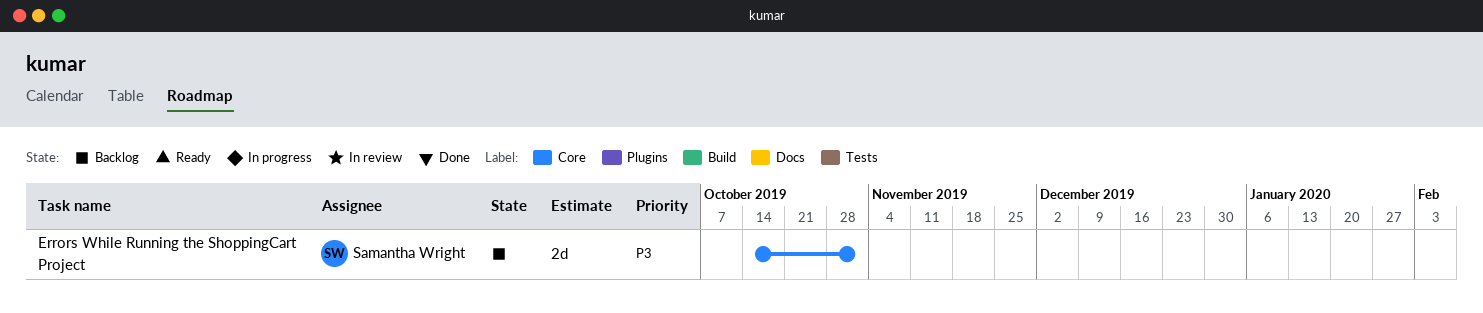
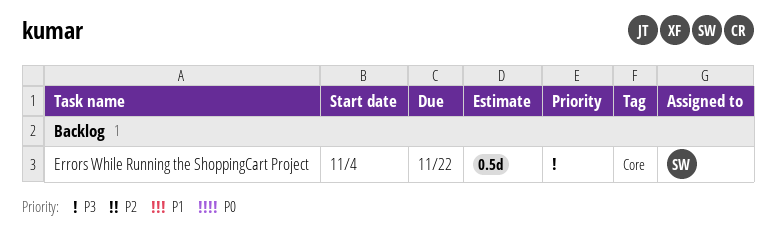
Errors While Running the ShoppingCart Project, estimate: 2d -> 0.5d
Errors While Running the ShoppingCart Project, start: Oct 14 -> Nov 4
Errors While Running the ShoppingCart Project, due: Nov 1 -> Nov 22

